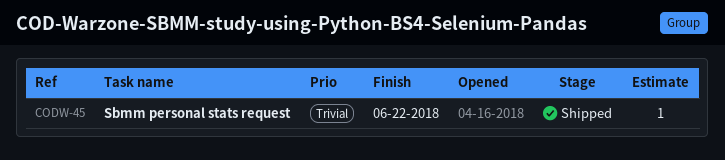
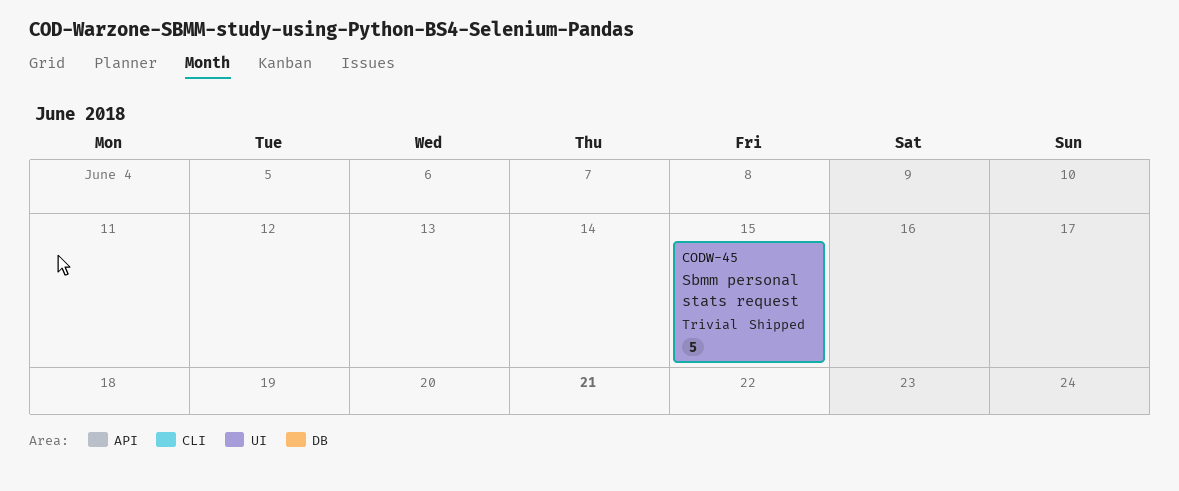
CODW-45, estimate: 1 -> 5
CODW-45, due: Jun 22 -> Jun 15

